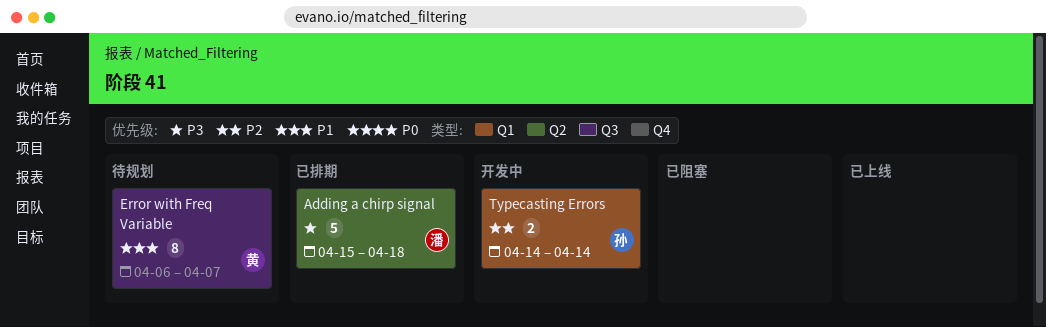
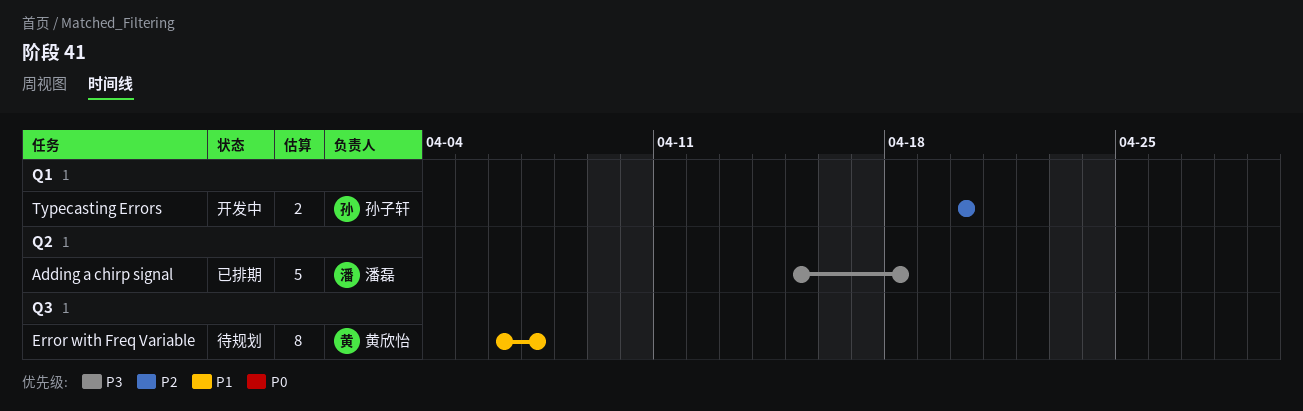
Typecasting Errors, start: Apr 14 -> Apr 20
Typecasting Errors, due: Apr 14 -> Apr 20

